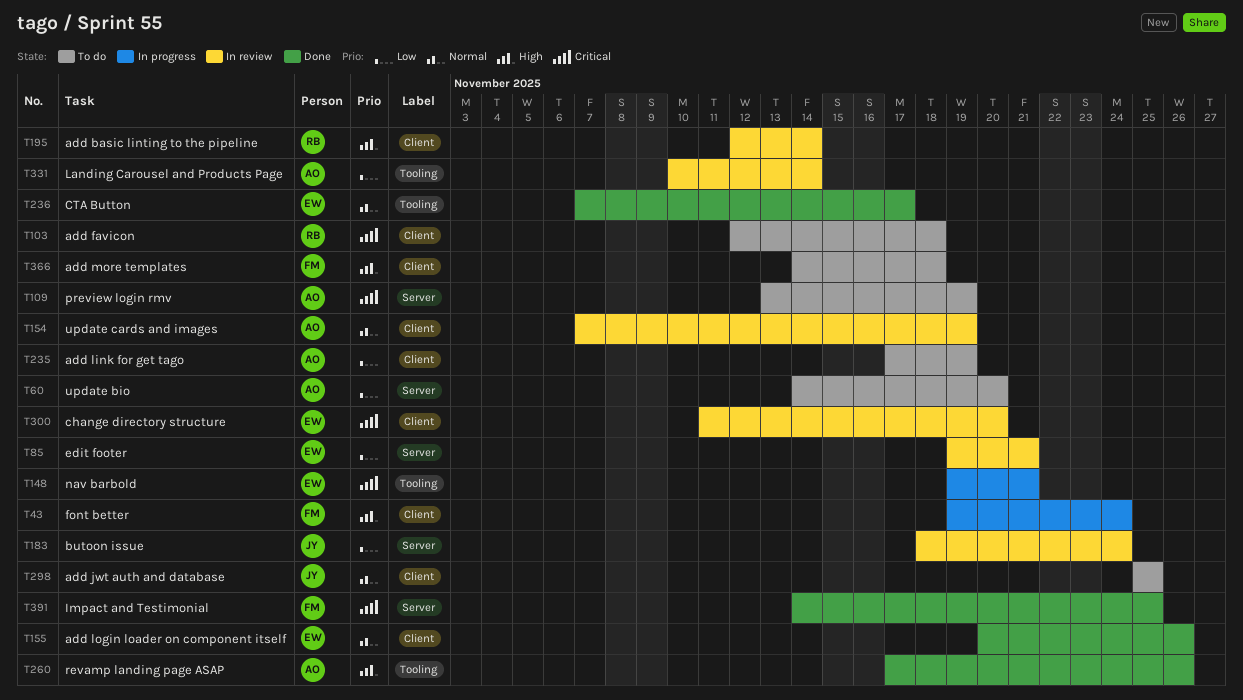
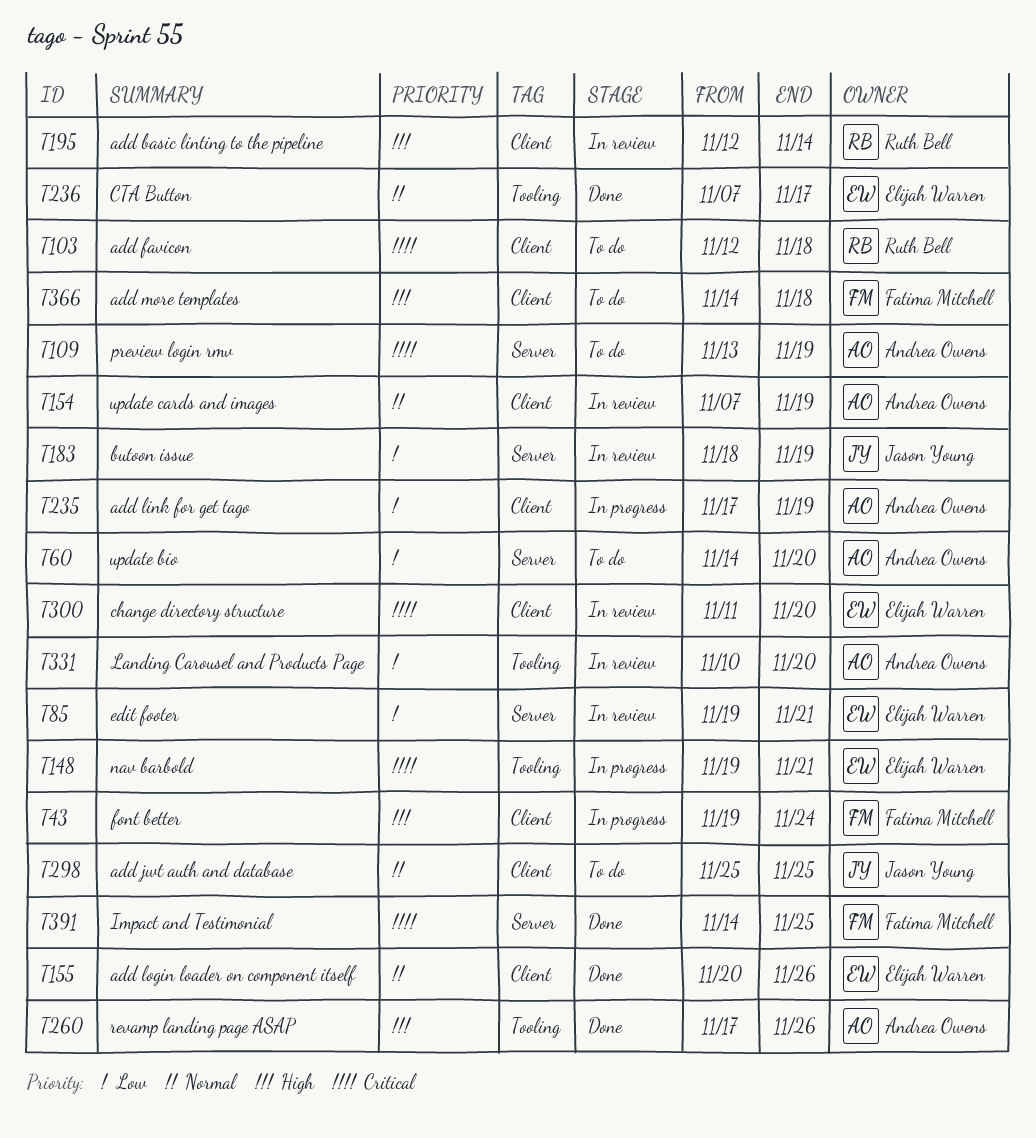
T183, due: Nov 24 -> Nov 19
T235, status: To do -> In progress
T331, due: Nov 14 -> Nov 20

